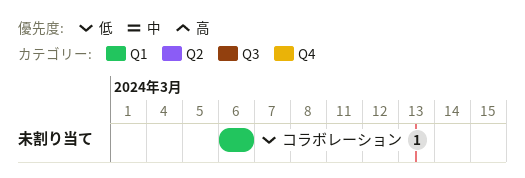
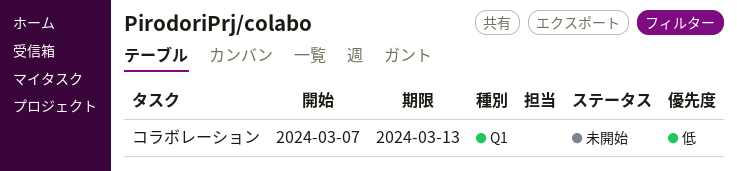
コラボレーション, start: Mar 6 -> Mar 7
コラボレーション, due: Mar 6 -> Mar 13

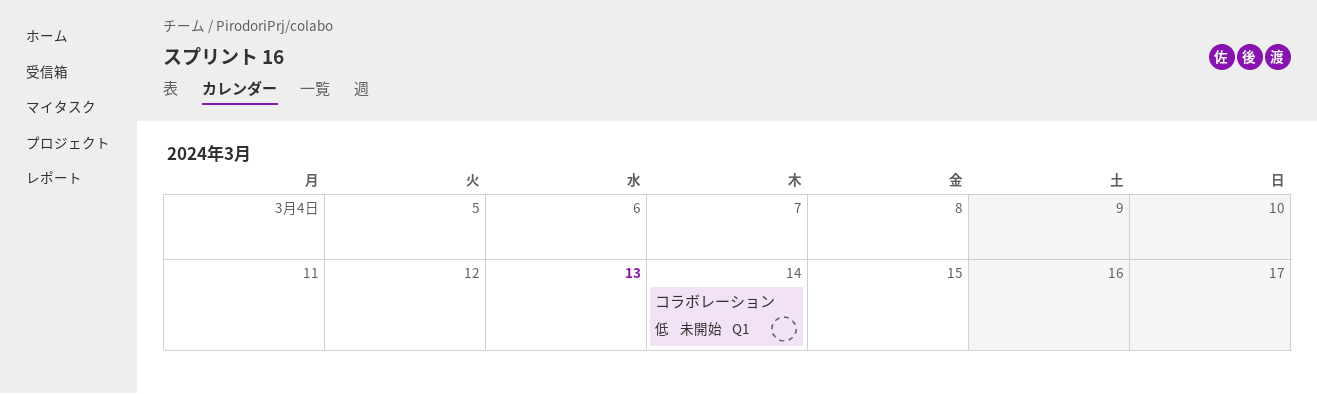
コラボレーション, due: Mar 13 -> Mar 14

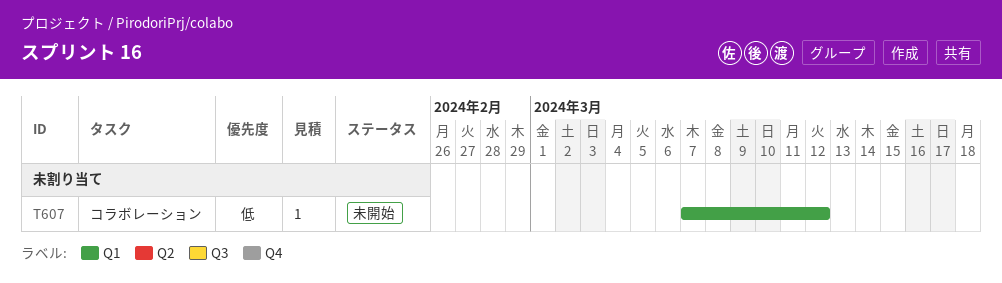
コラボレーション, due: Mar 14 -> Mar 12

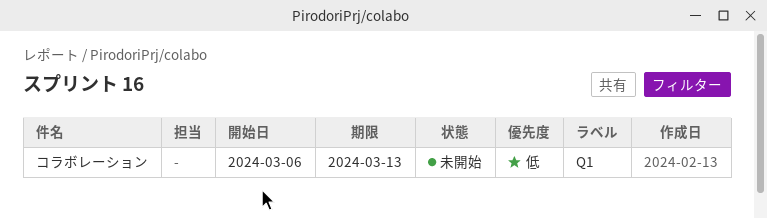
コラボレーション, start: Mar 7 -> Mar 6
コラボレーション, due: Mar 12 -> Mar 13

